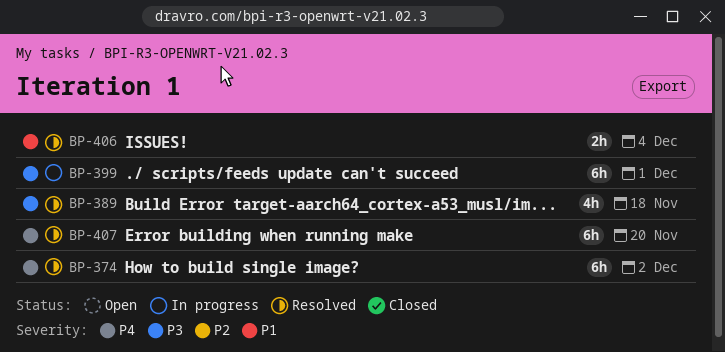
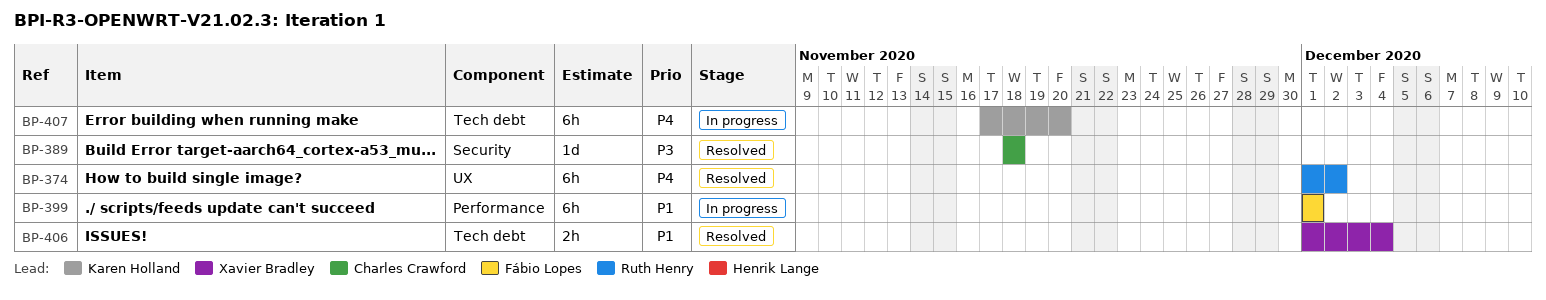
BP-389, estimate: 4h -> 1d
BP-399, priority: P3 -> P1
BP-407, status: Resolved -> In progress

